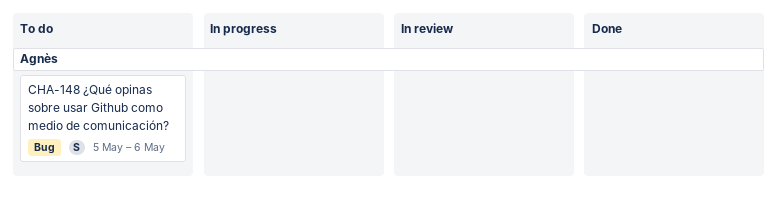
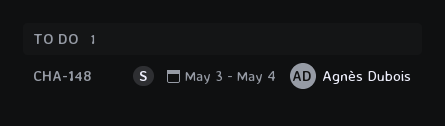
CHA-148, start: May 5 -> May 3
CHA-148, due: May 6 -> May 4

